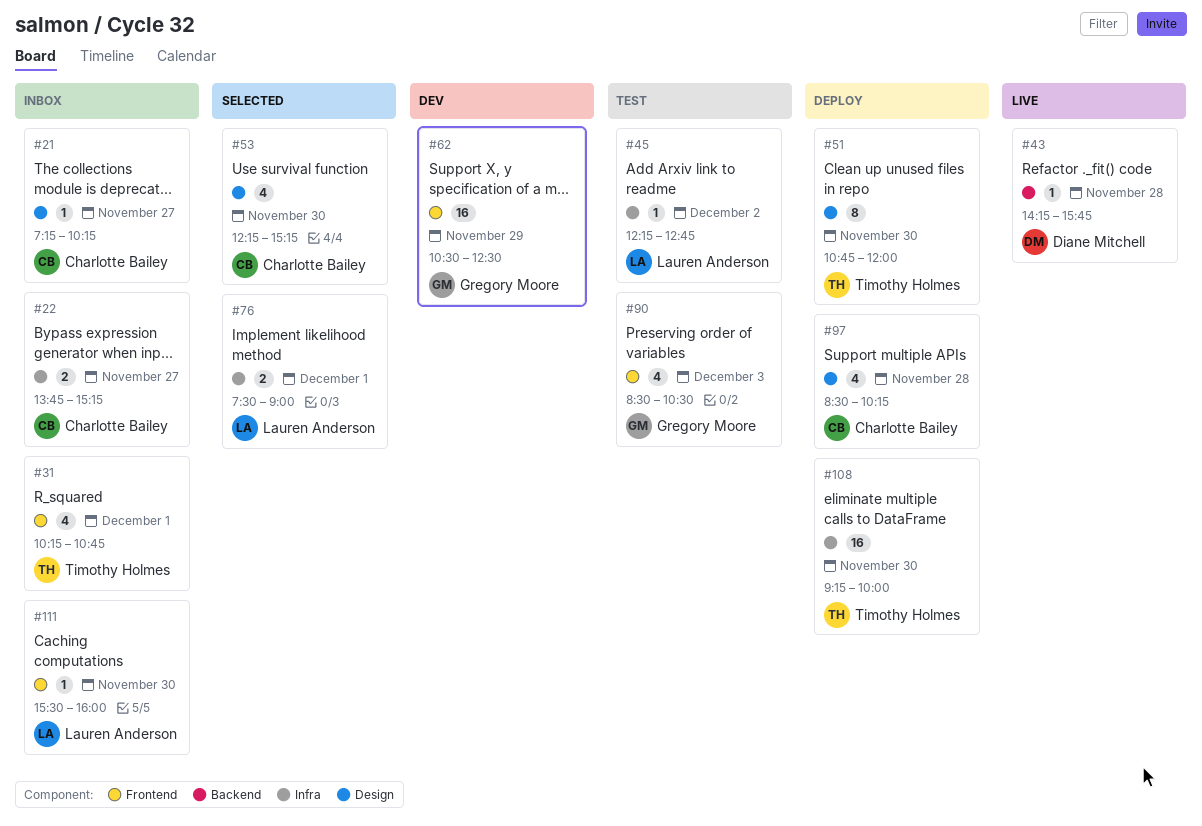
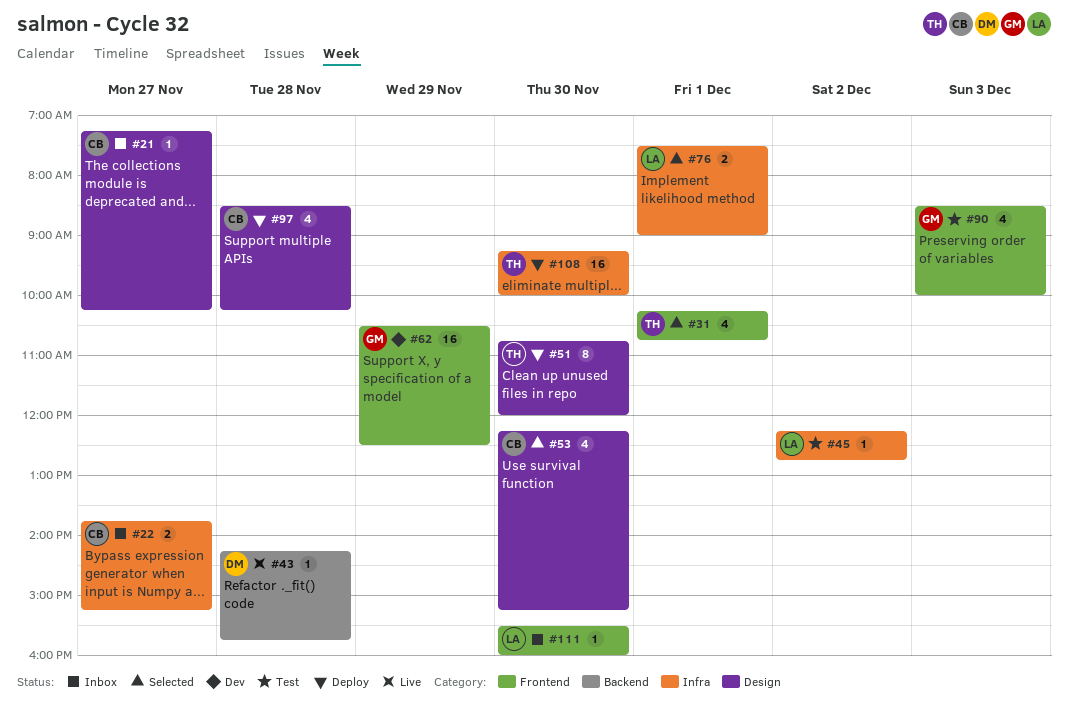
#31, status: Inbox -> Selected
#90, ends: 10:30 -> 10:00

